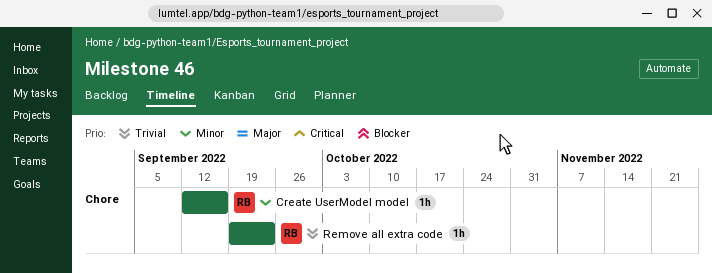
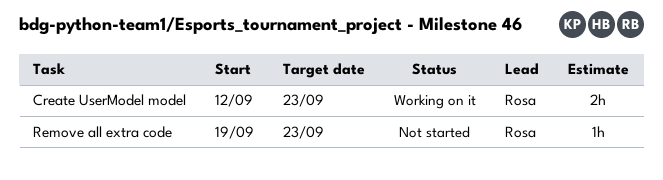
Create UserModel model, estimate: 1h -> 2h
Create UserModel model, due: Sep 16 -> Sep 23

